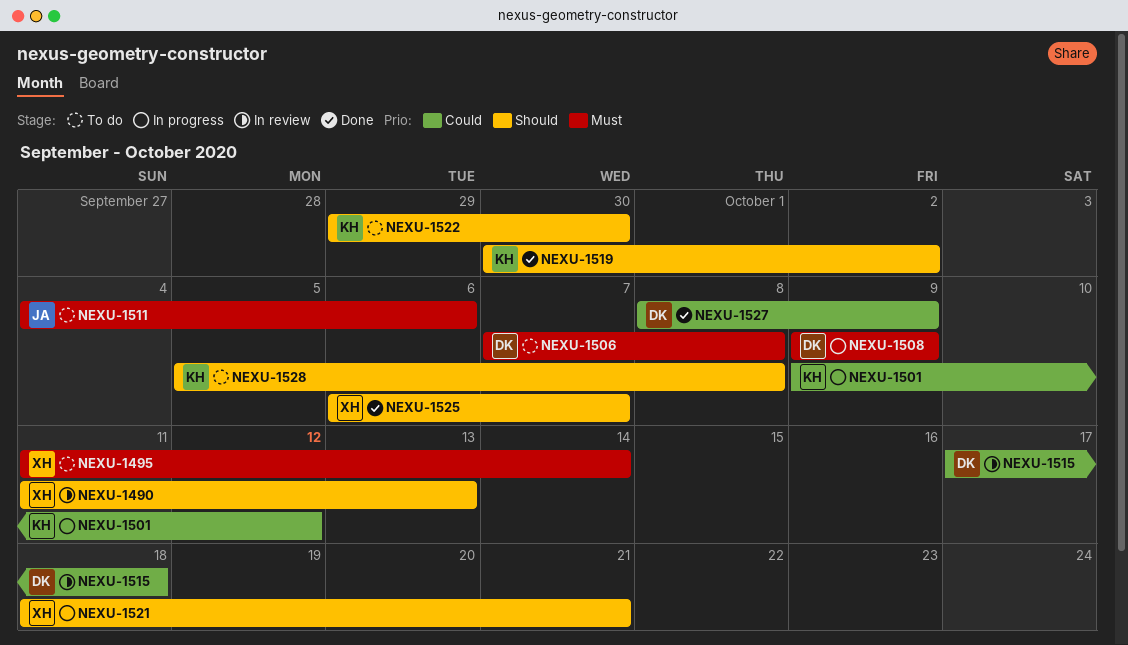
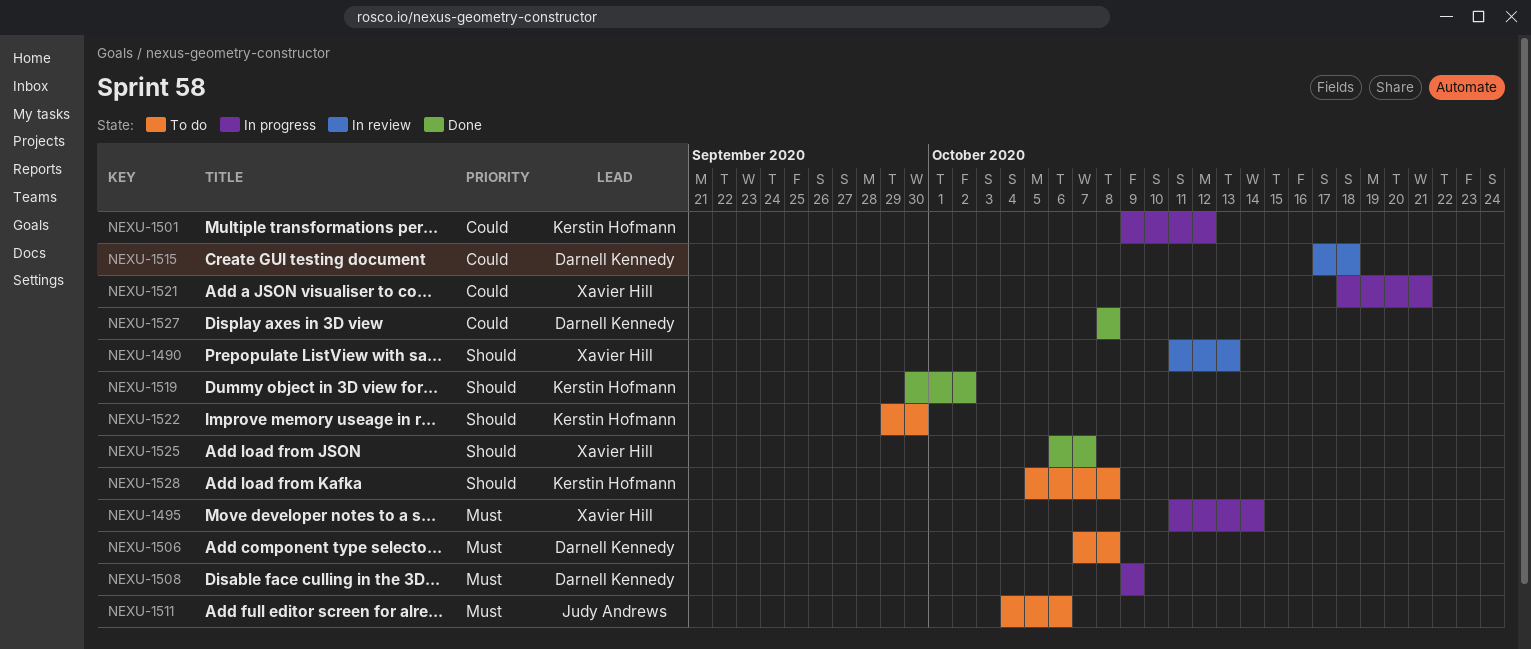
NEXU-1495, status: To do -> In progress
NEXU-1521, priority: Should -> Could
NEXU-1527, due: Oct 9 -> Oct 8

